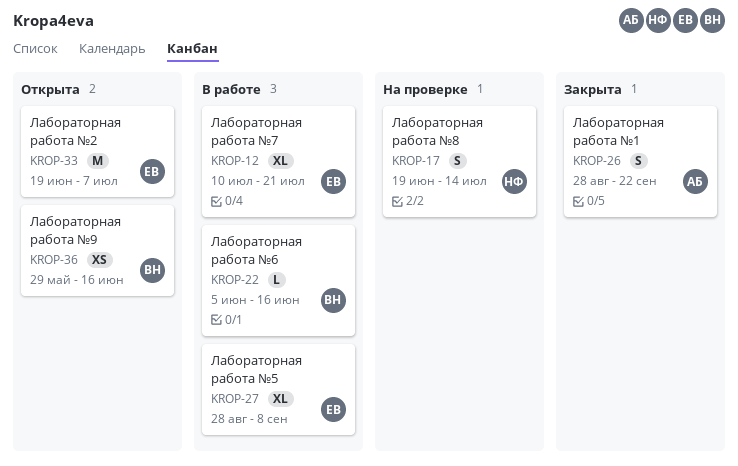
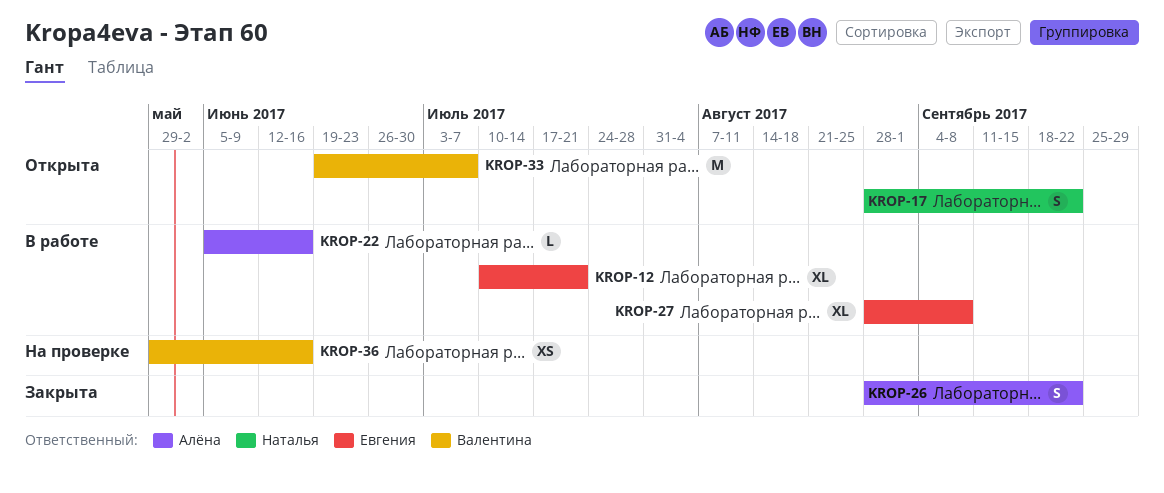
KROP-17, status: На проверке -> Открыта
KROP-17, start: Jun 19 -> Aug 28
KROP-17, due: Jul 14 -> Sep 22
KROP-22, owner: Валентина -> Алёна
KROP-33, owner: Евгения -> Валентина
KROP-36, status: Открыта -> На проверке

